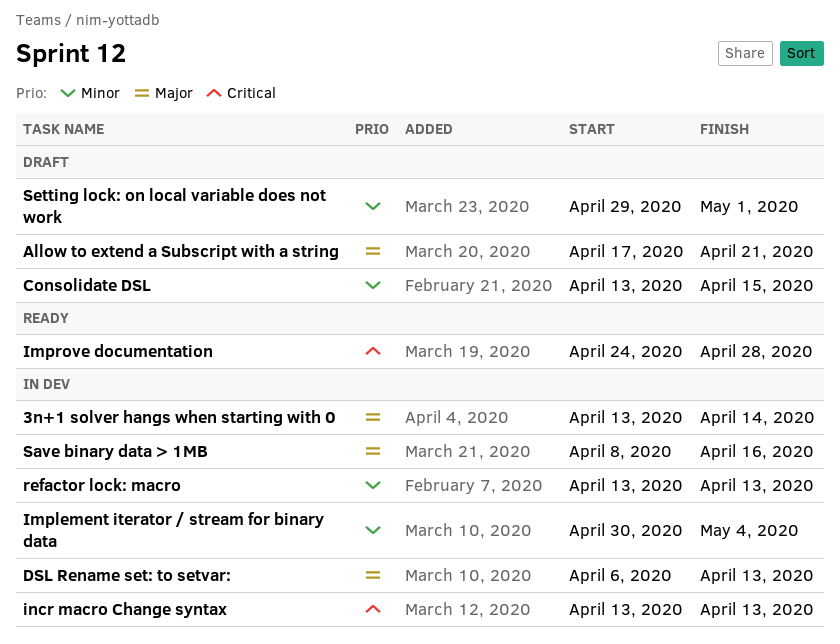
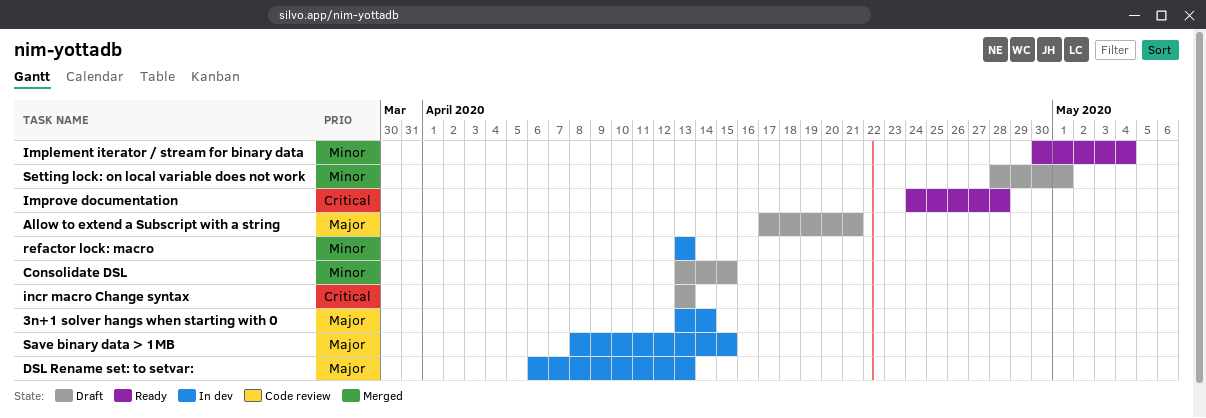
Implement iterator / stream for binary data, status: In dev -> Ready
incr macro Change syntax, status: In dev -> Draft
Save binary data > 1MB, due: Apr 16 -> Apr 15
Setting lock: on local variable does not work, start: Apr 29 -> Apr 28

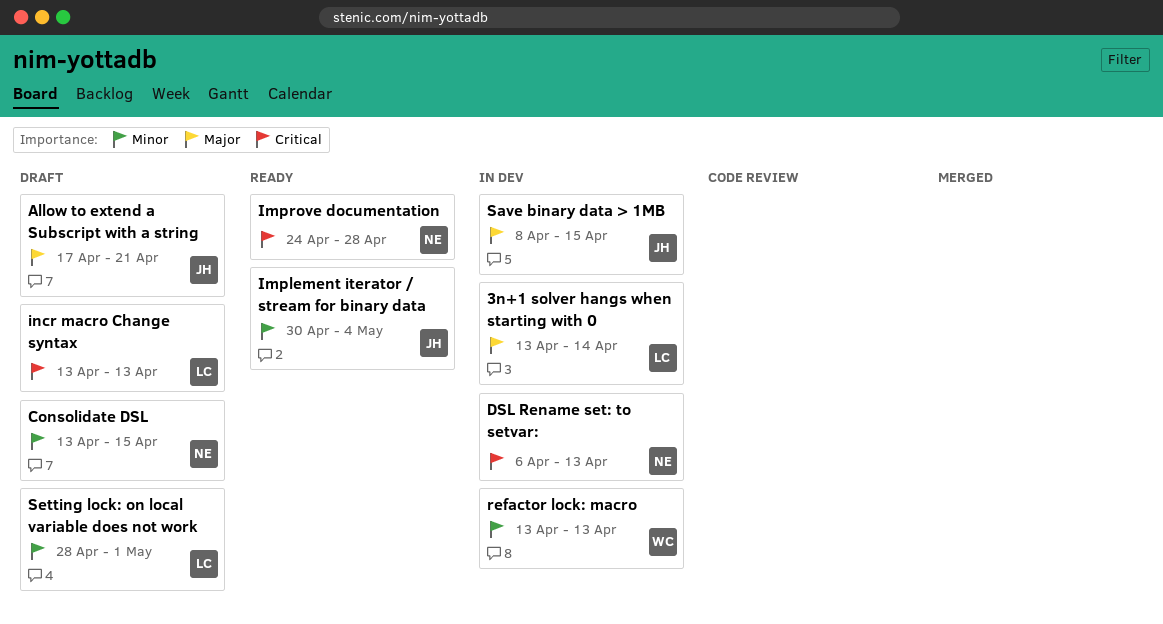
DSL Rename set: to setvar:, priority: Major -> Critical

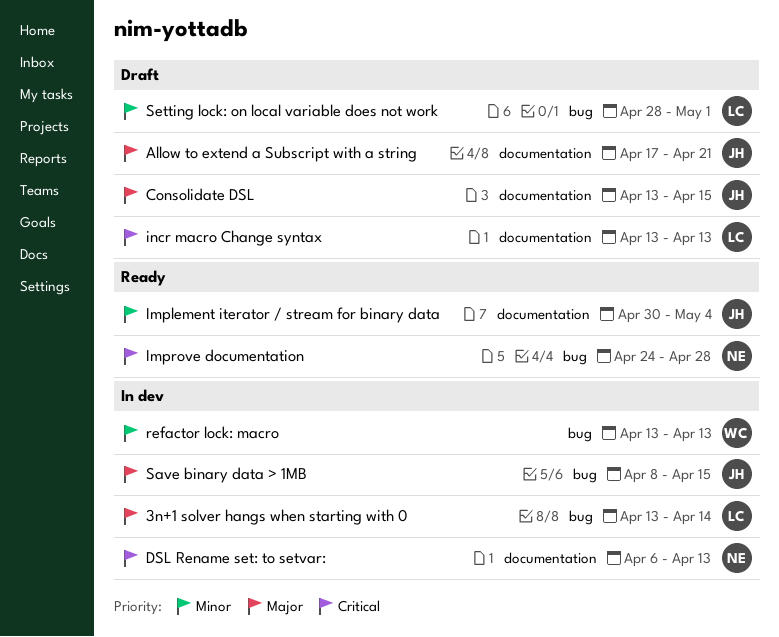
Consolidate DSL, owner: NE -> JH
Consolidate DSL, priority: Minor -> Major

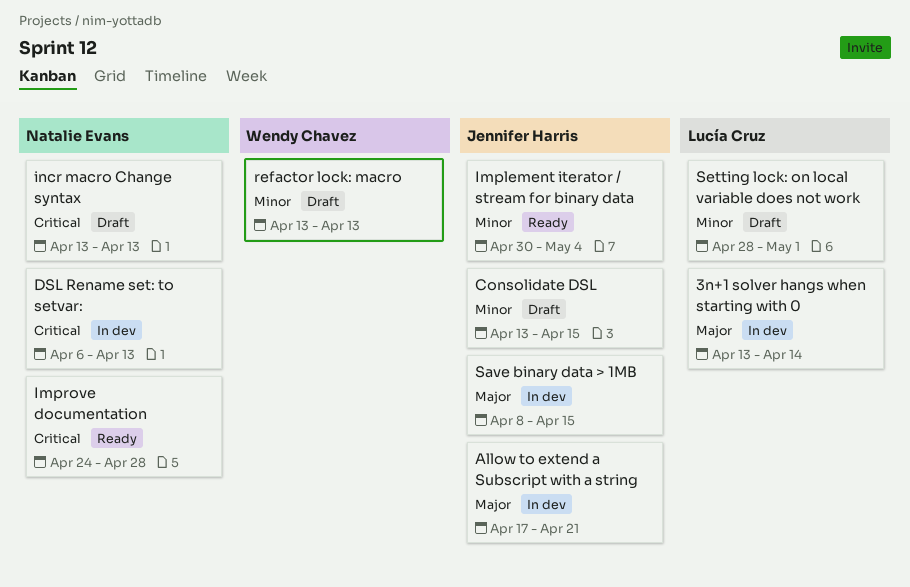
Allow to extend a Subscript with a string, status: Draft -> In dev
Consolidate DSL, priority: Major -> Minor
incr macro Change syntax, owner: Lucía Cruz -> Natalie Evans
refactor lock: macro, status: In dev -> Draft

